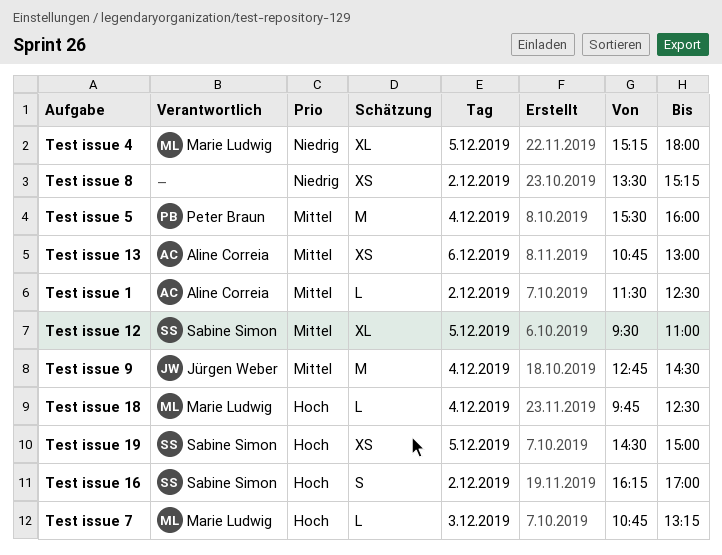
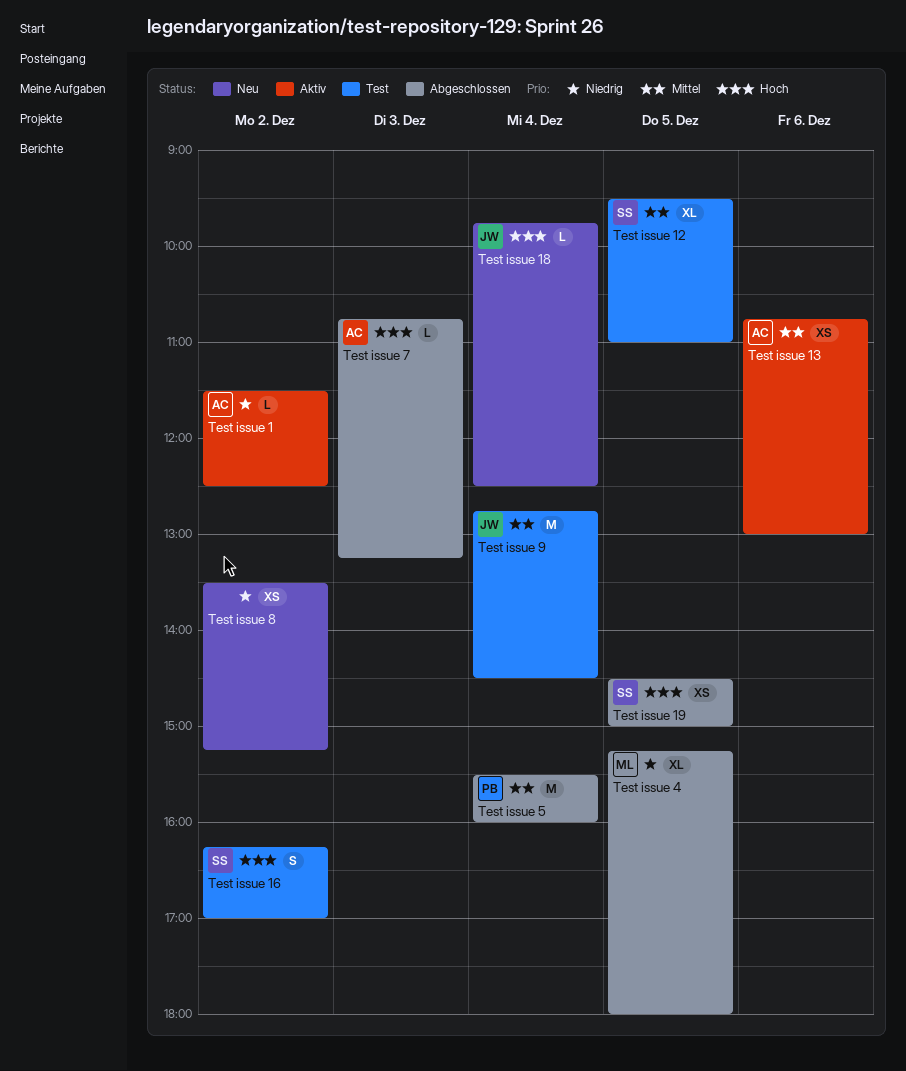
Test issue 1, priority: Mittel -> Niedrig
Test issue 18, owner: Marie Ludwig -> Jürgen Weber
Test issue 7, owner: Marie Ludwig -> Aline Correia

